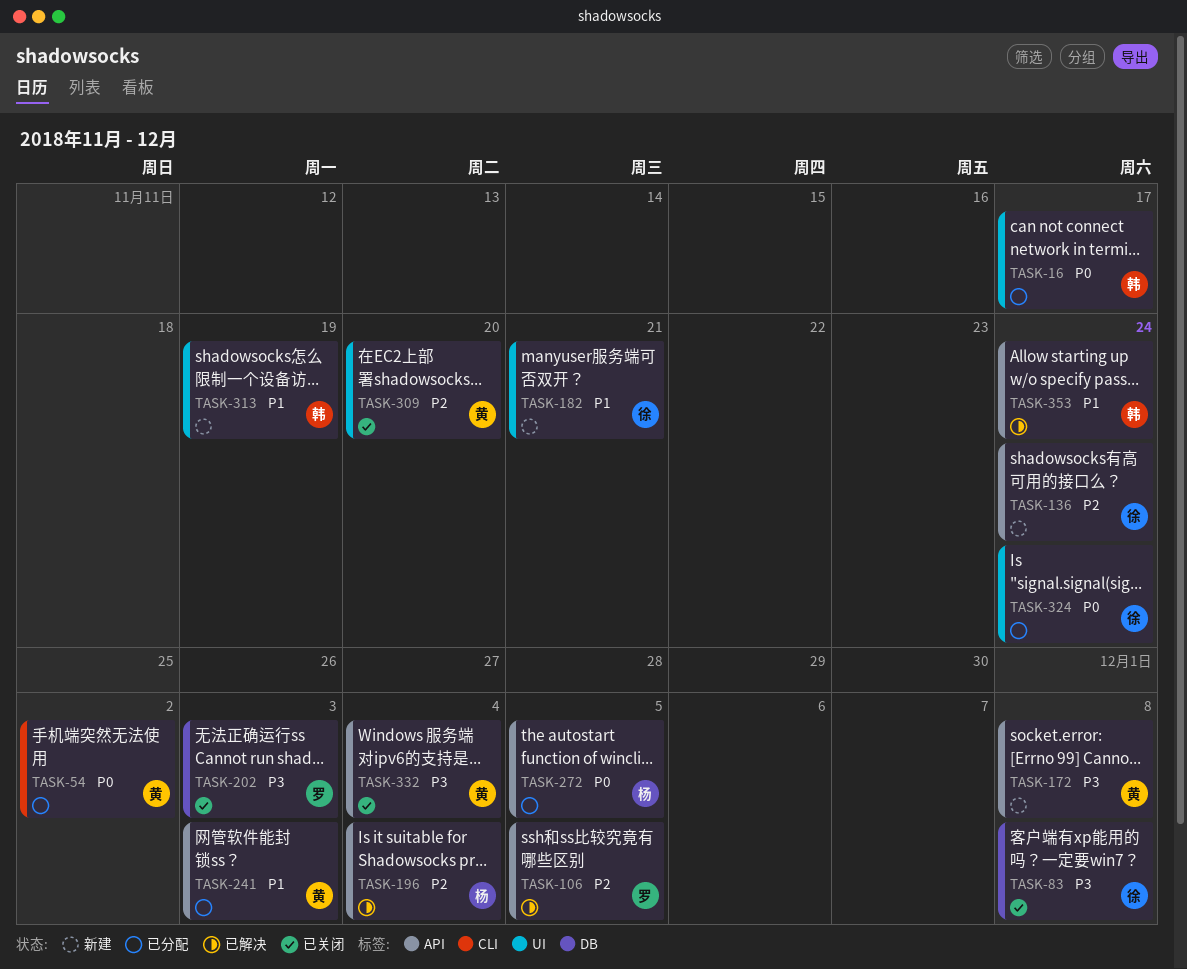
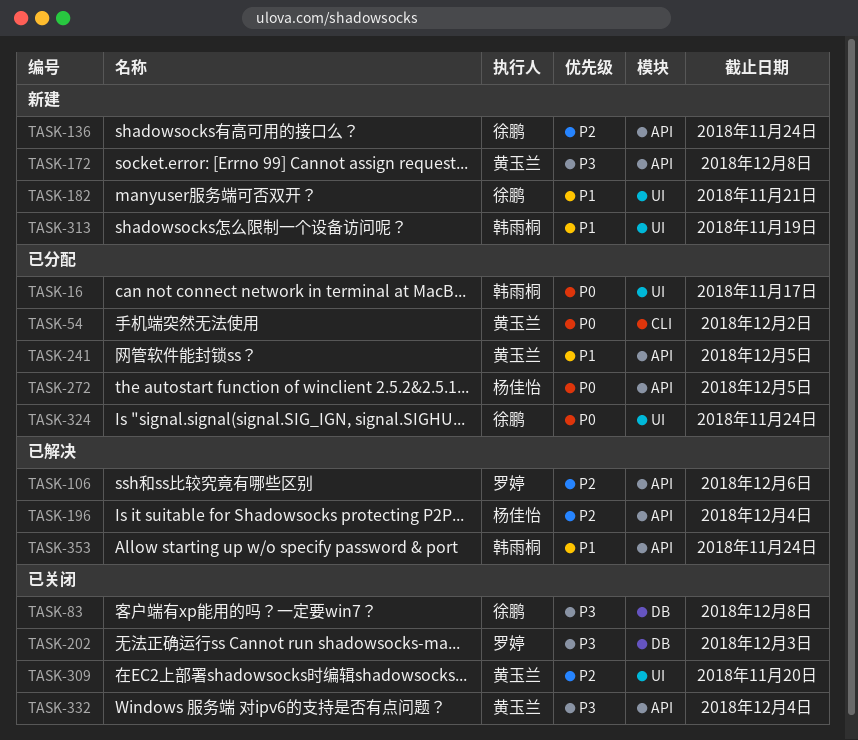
TASK-106, due: Dec 5 -> Dec 6
TASK-241, due: Dec 3 -> Dec 5

